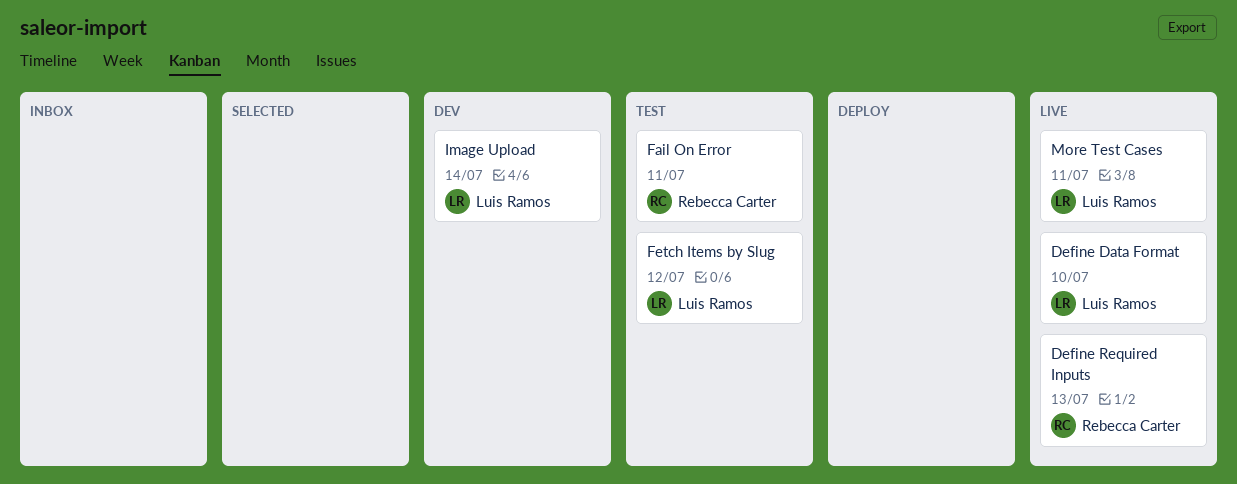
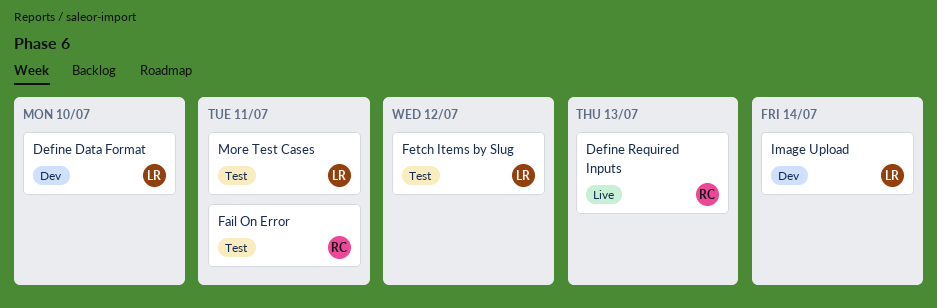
Define Data Format, status: Live -> Dev
More Test Cases, status: Live -> Test

